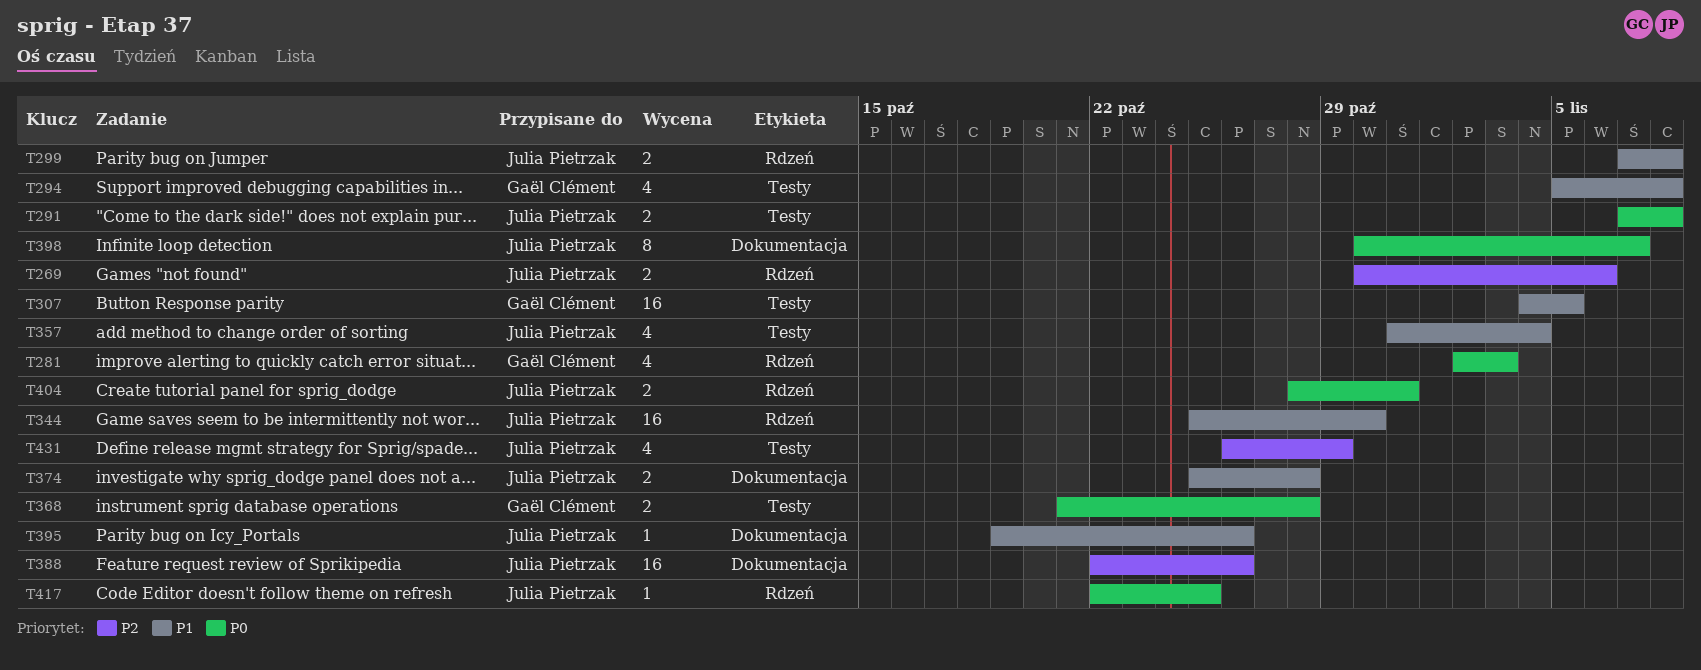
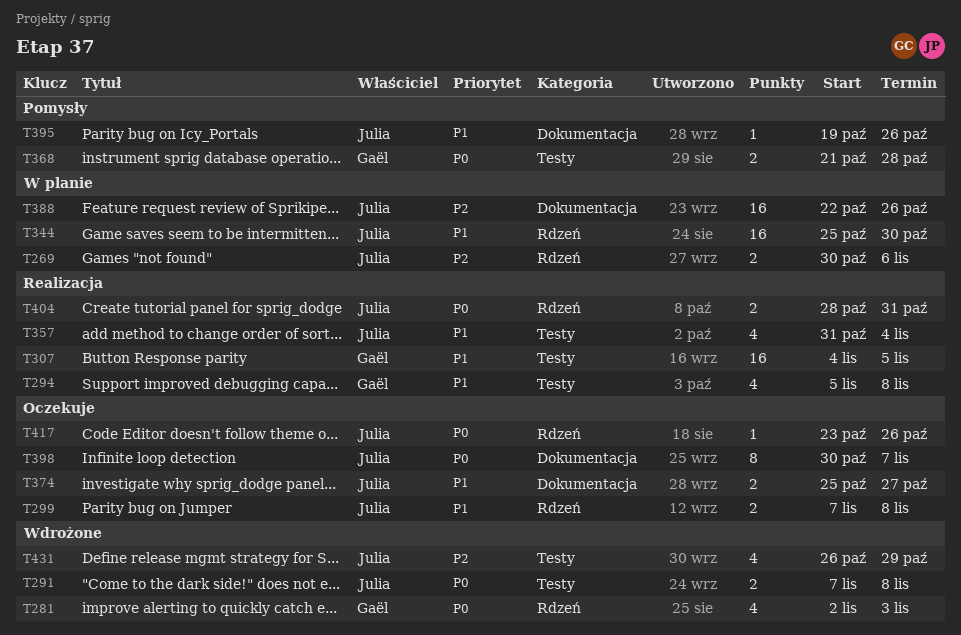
T374, due: Oct 28 -> Oct 27
T417, start: Oct 22 -> Oct 23
T417, due: Oct 25 -> Oct 26

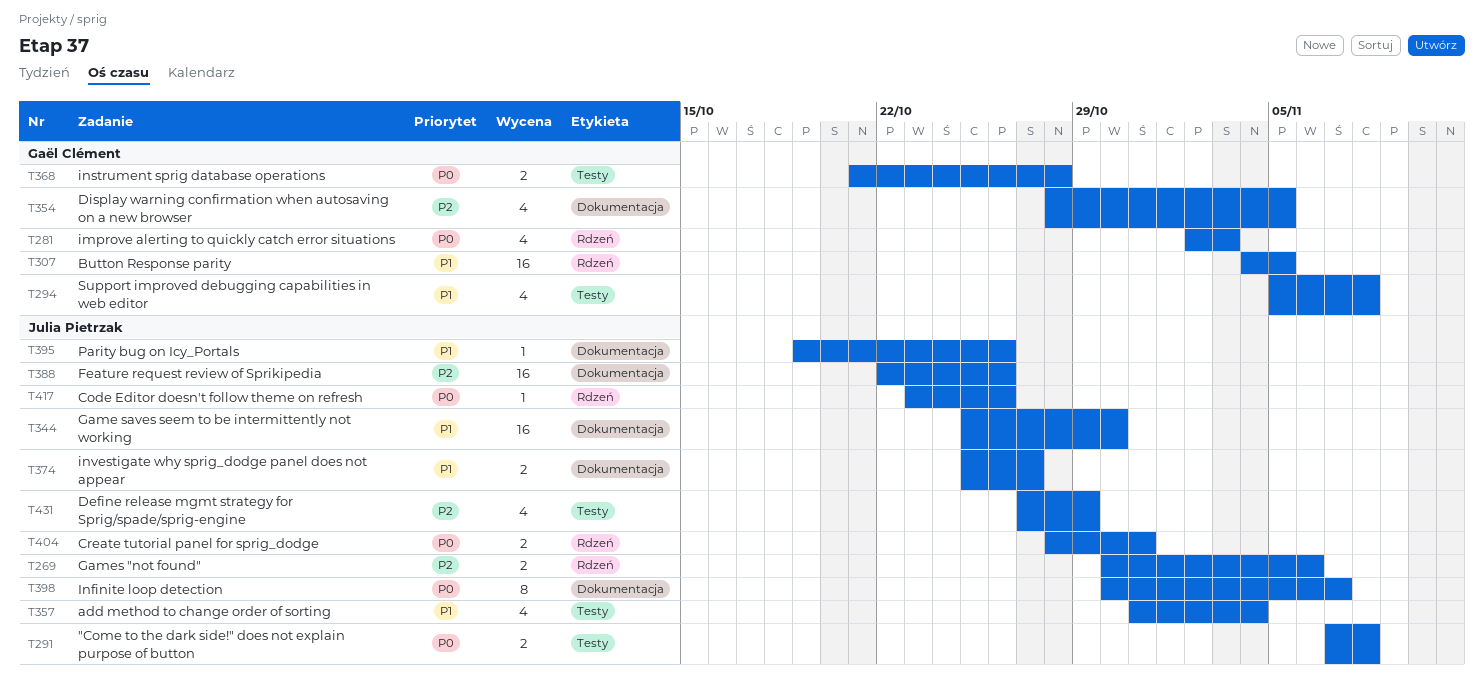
T299: present -> none
T307, label: Testy -> Rdzeń
T344, label: Rdzeń -> Dokumentacja
T354: none -> present
T431, start: Oct 26 -> Oct 27

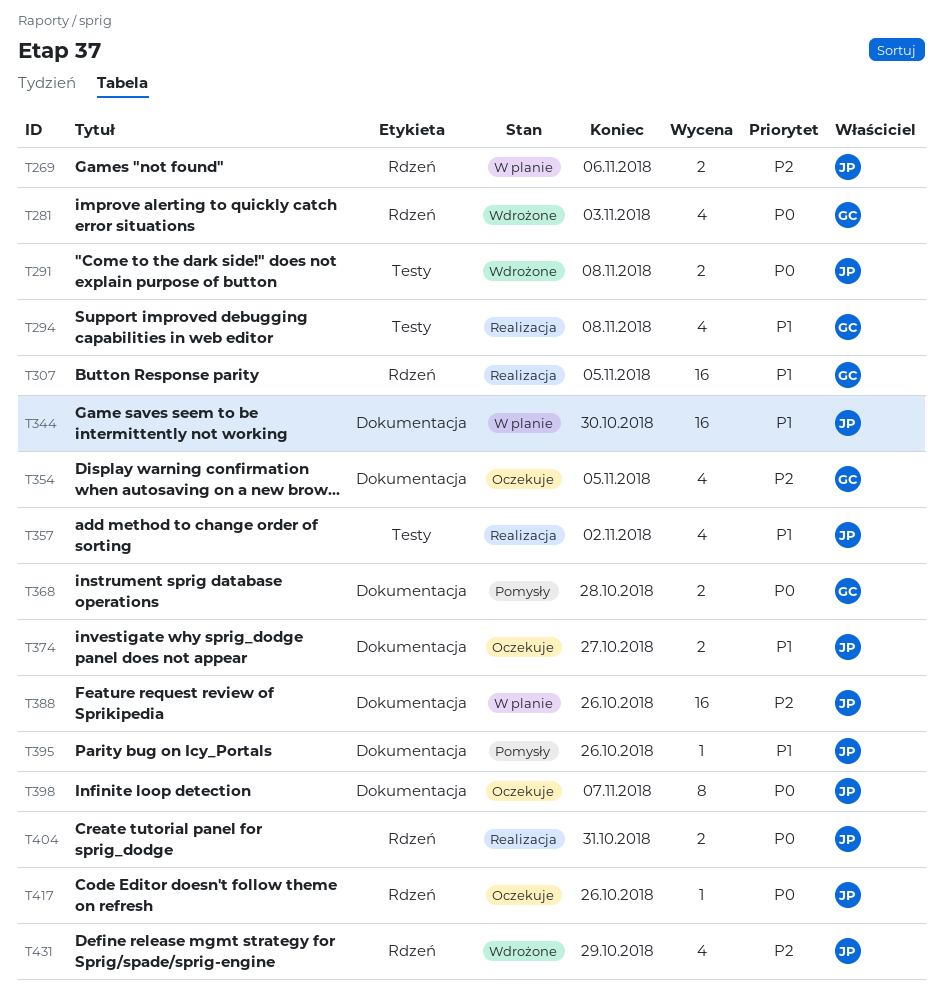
T357, due: Nov 4 -> Nov 2
T368, label: Testy -> Dokumentacja
T431, label: Testy -> Rdzeń

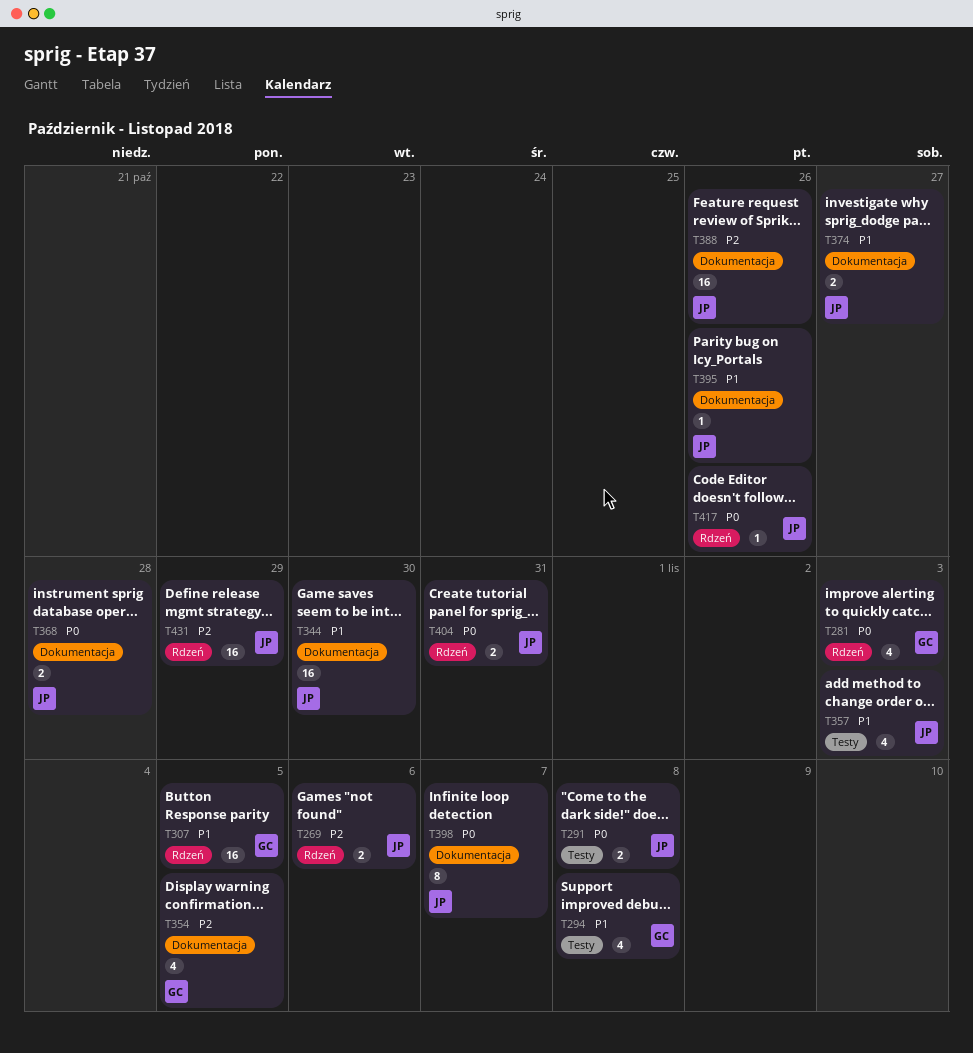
T357, due: Nov 2 -> Nov 3
T368, owner: GC -> JP
T431, estimate: 4 -> 16

